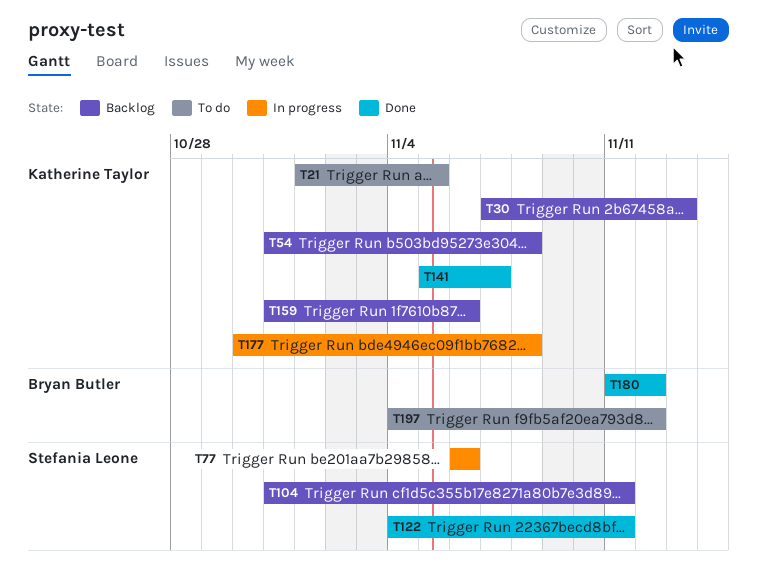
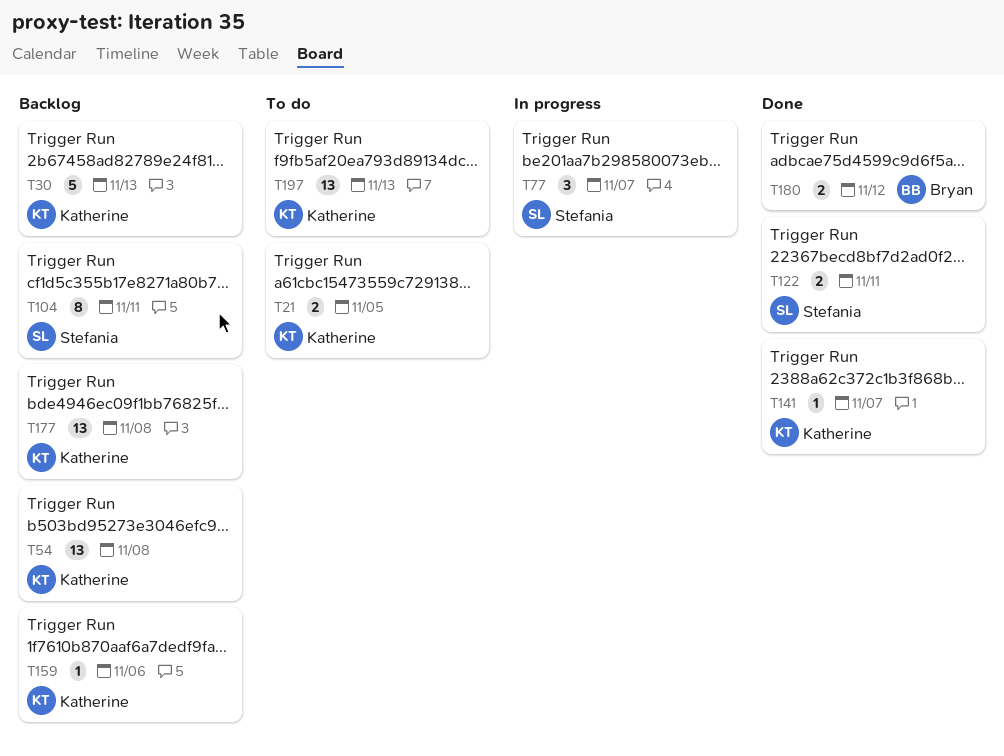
T77, due: Nov 6 -> Nov 7
T177, status: In progress -> Backlog
T197, owner: Bryan Butler -> Katherine Taylor
T197, due: Nov 12 -> Nov 13

